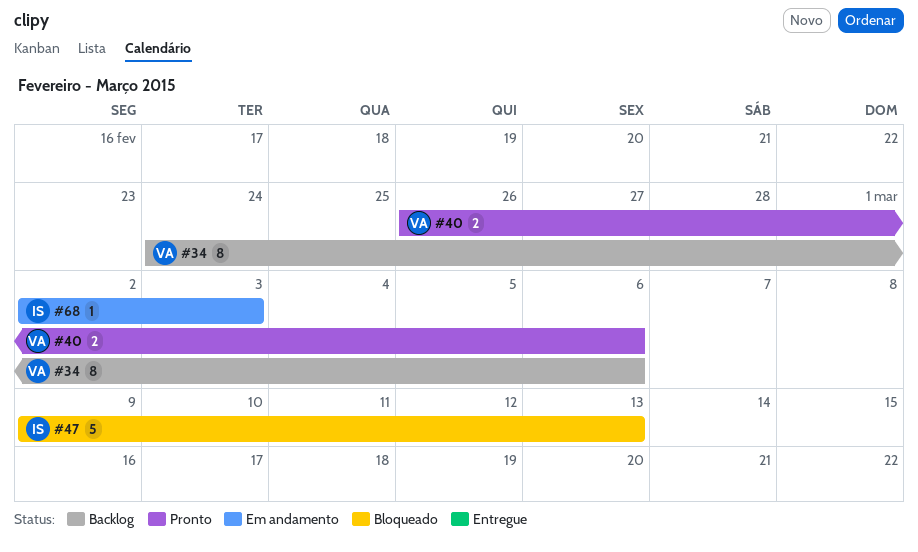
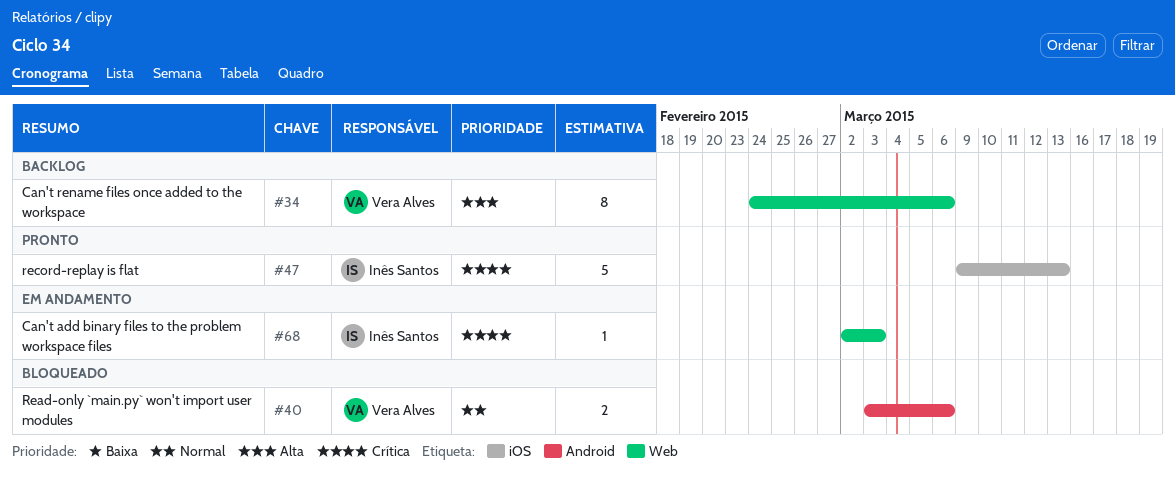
#40, status: Pronto -> Bloqueado
#40, start: Feb 26 -> Mar 3
#47, status: Bloqueado -> Pronto

